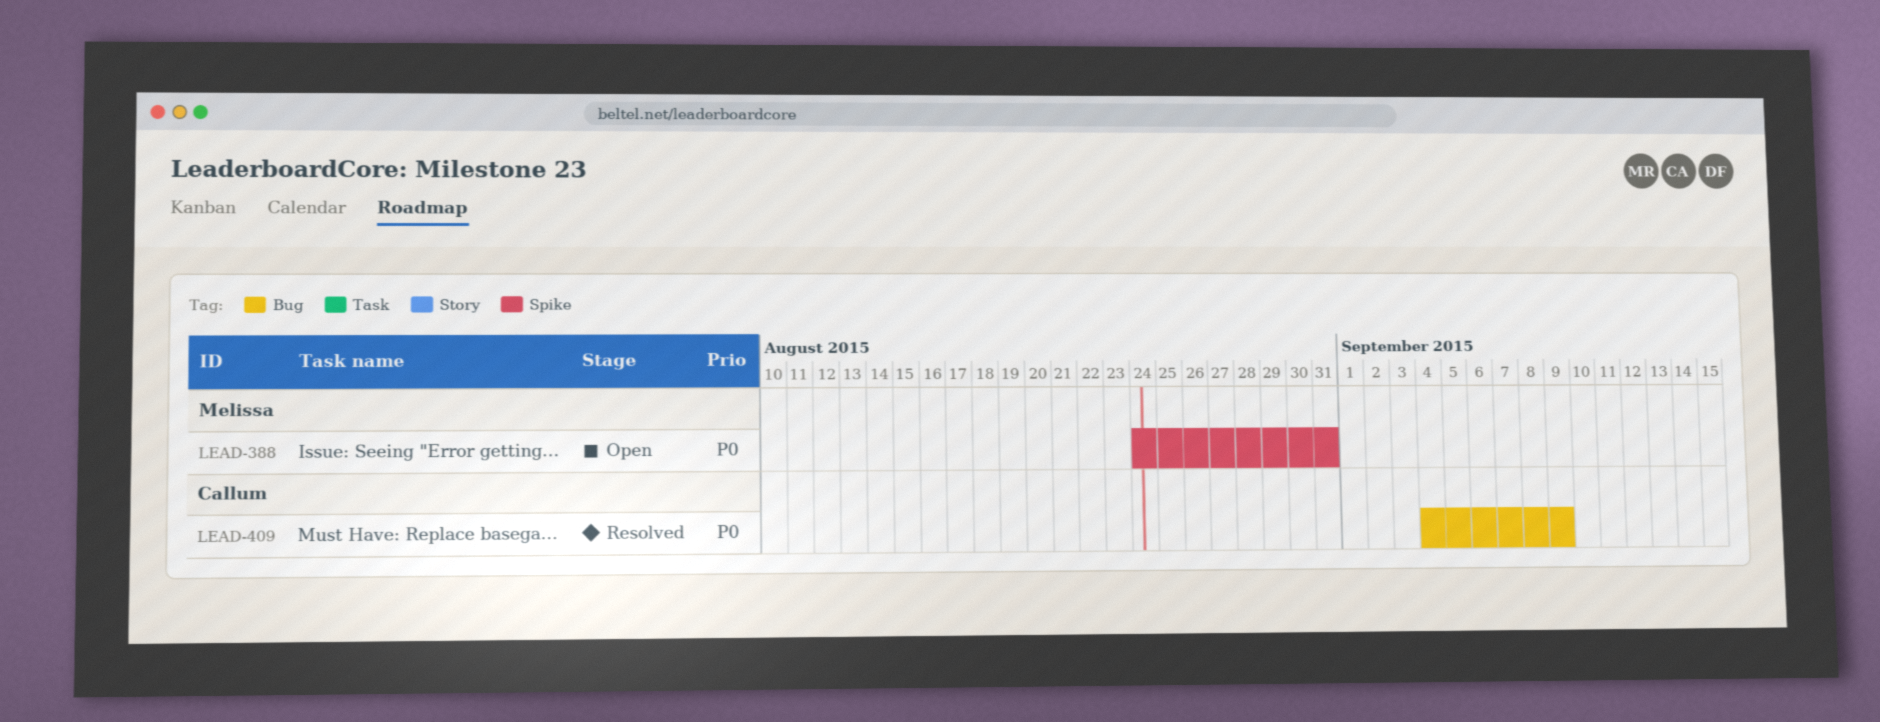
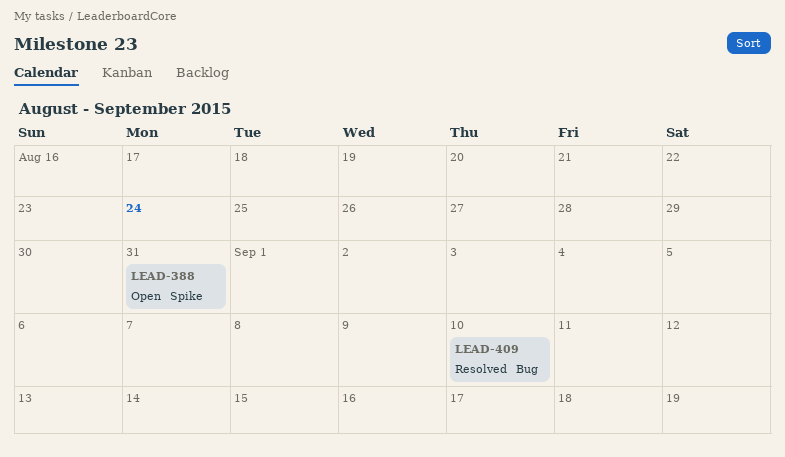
LEAD-409, due: Sep 9 -> Sep 10

